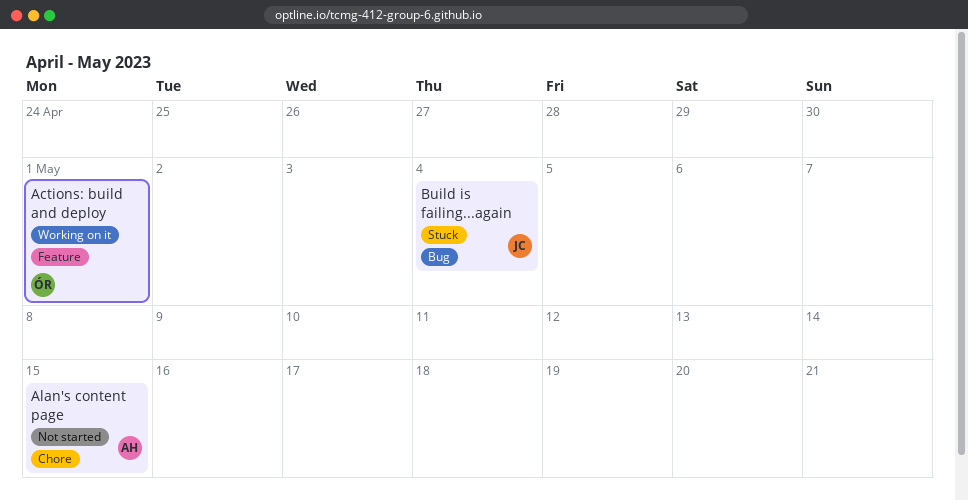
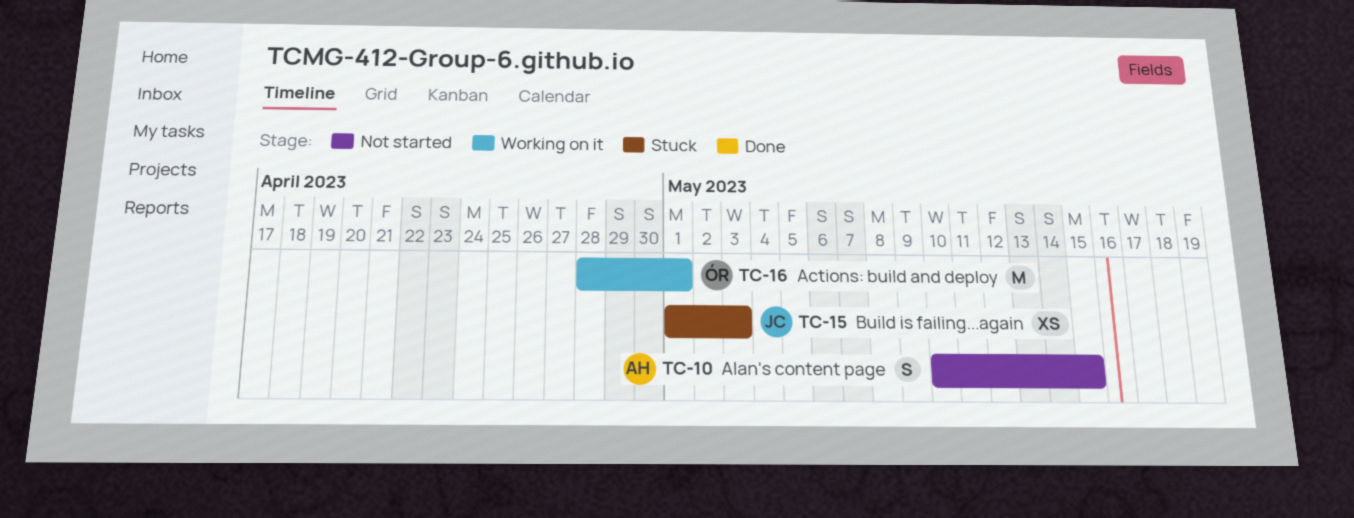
Build is failing...again, due: May 4 -> May 3

